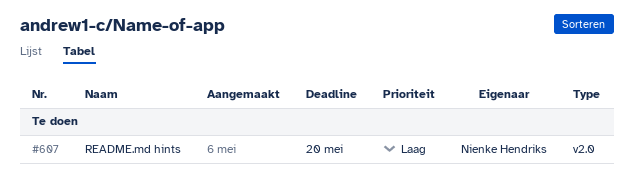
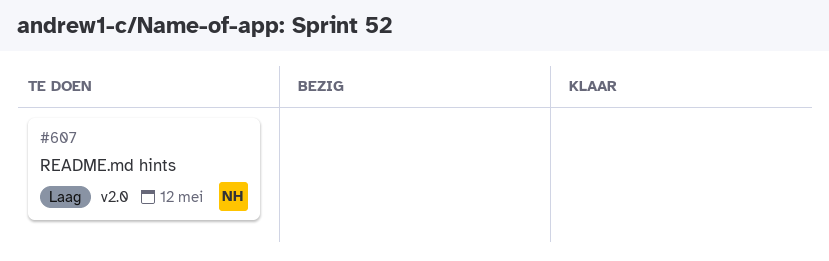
#607, due: May 20 -> May 12

